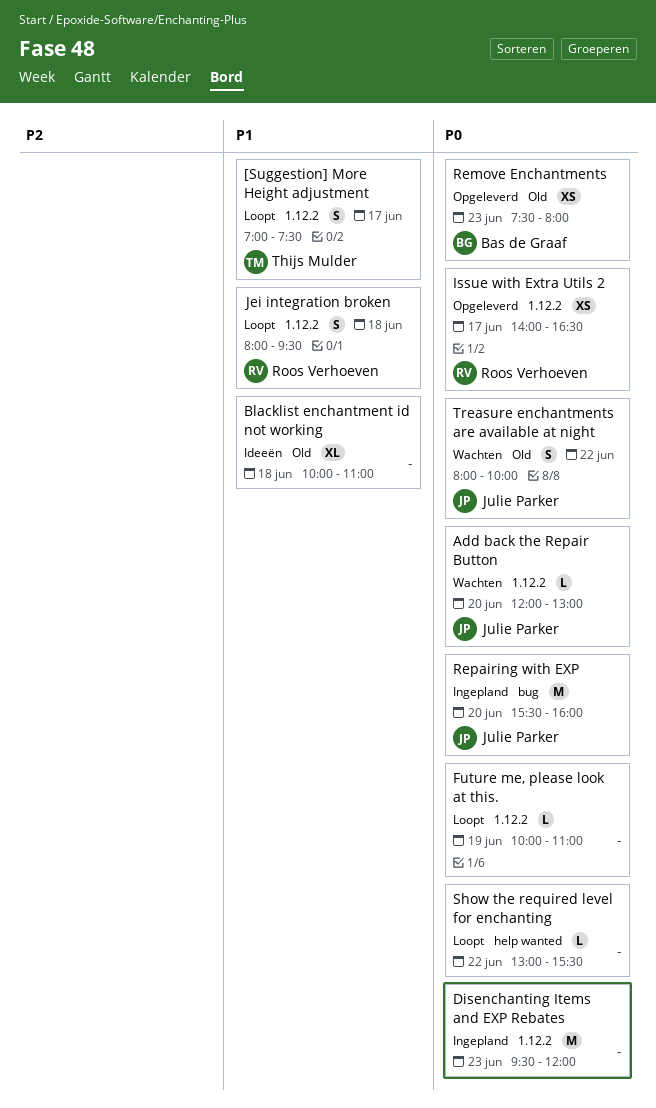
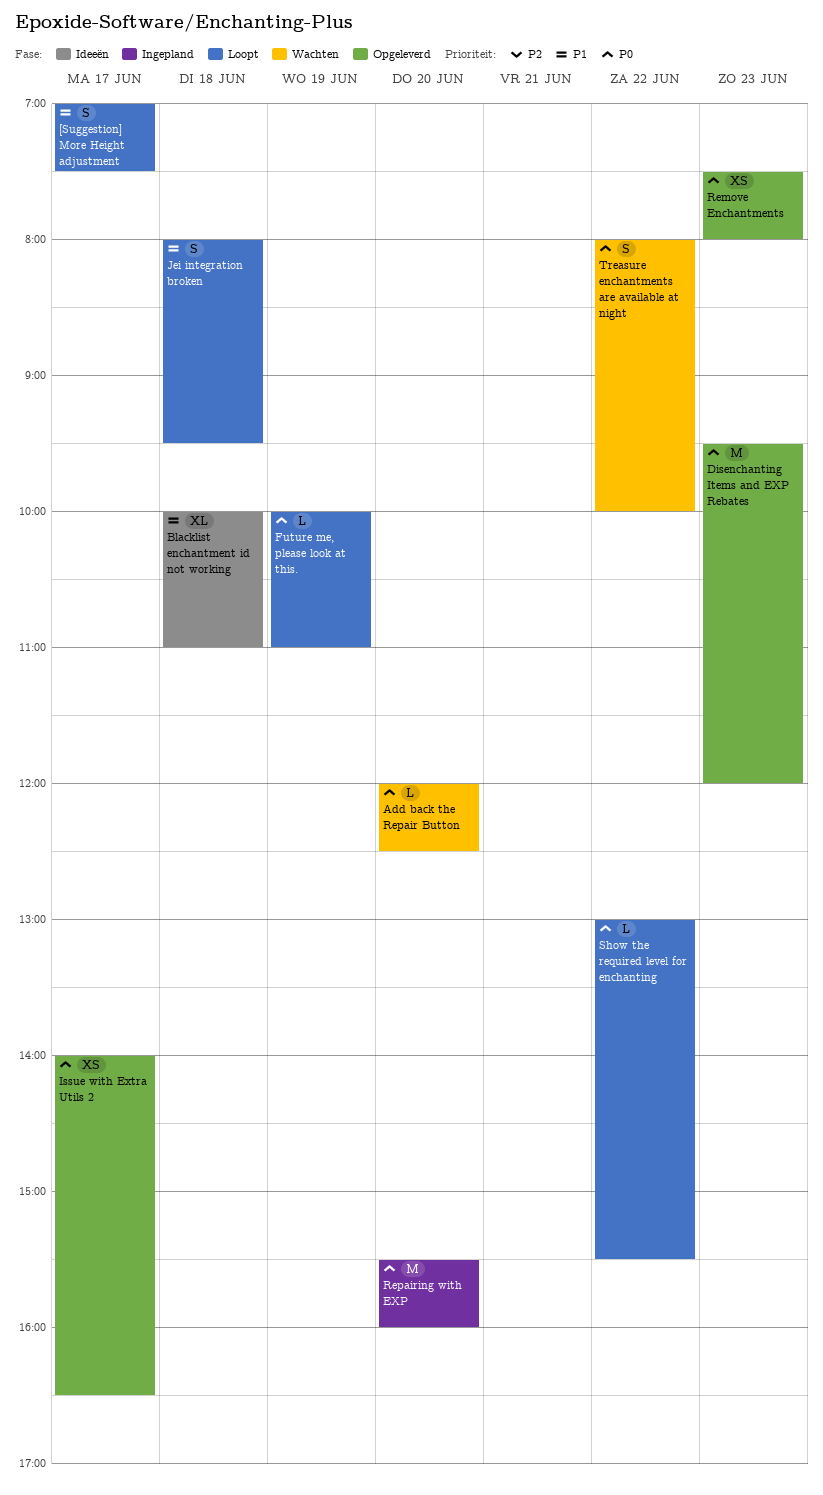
Add back the Repair Button, ends: 13:00 -> 12:30
Disenchanting Items and EXP Rebates, status: Ingepland -> Opgeleverd

